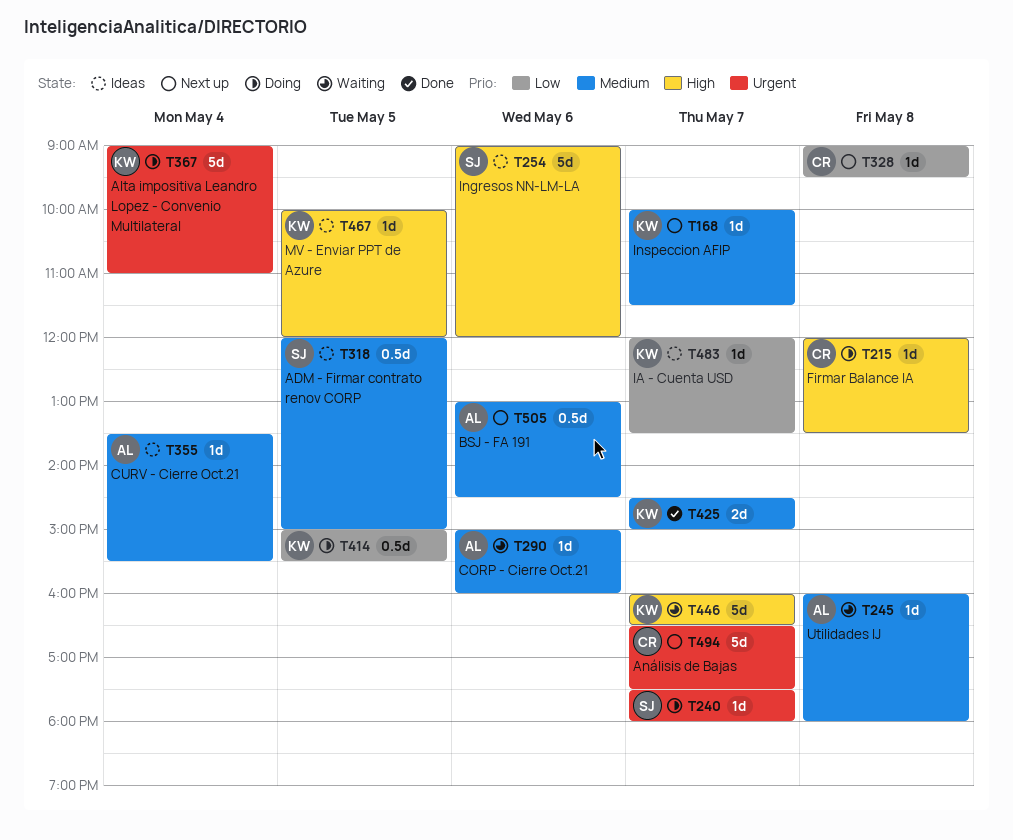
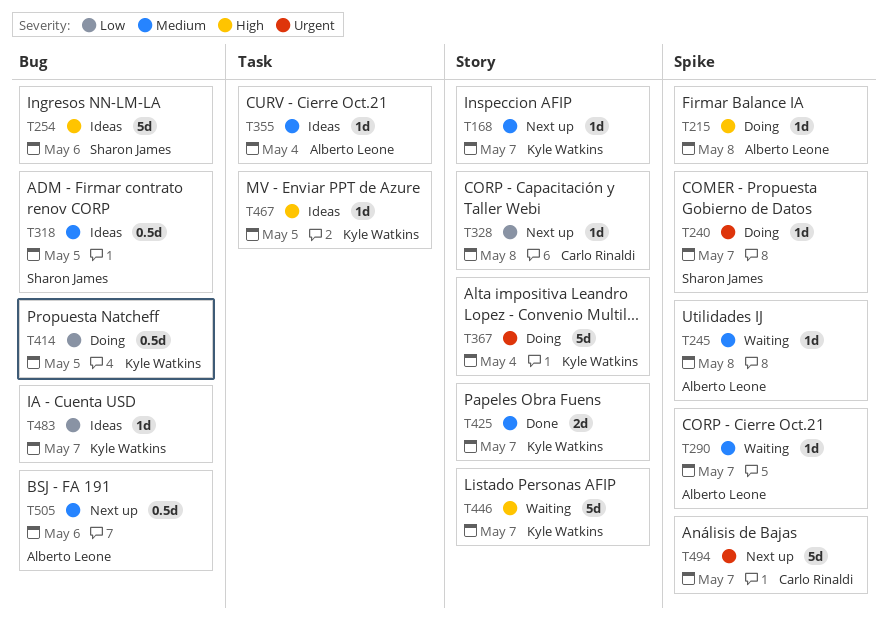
T215, owner: Carlo Rinaldi -> Alberto Leone
T290, day: May 6 -> May 7

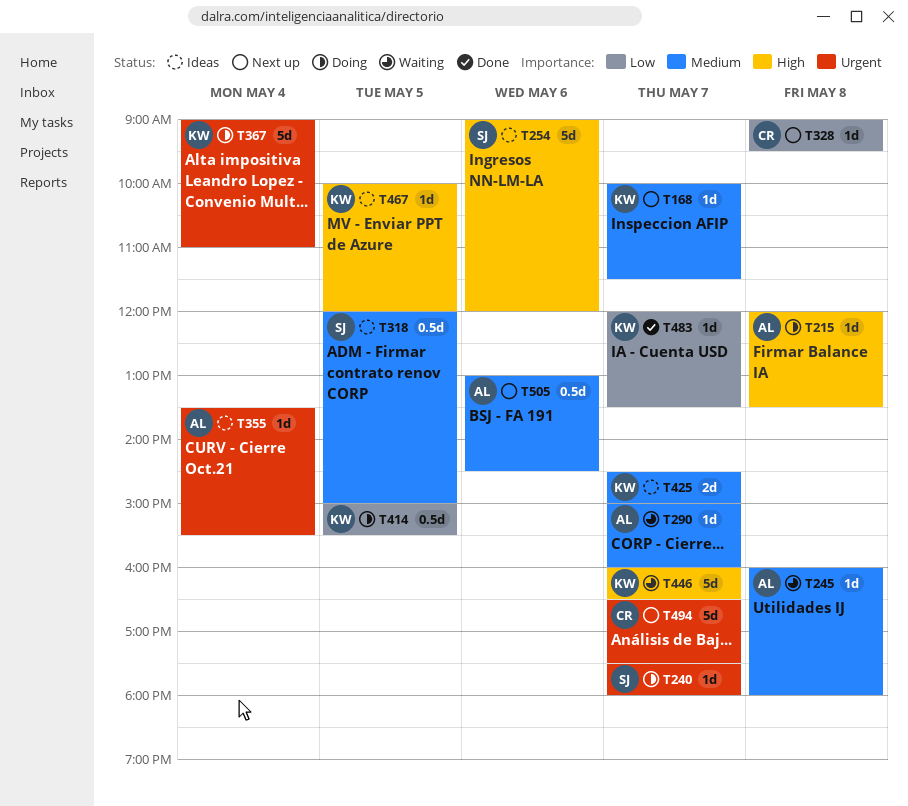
T355, priority: Medium -> Urgent
T425, status: Done -> Ideas
T483, status: Ideas -> Done

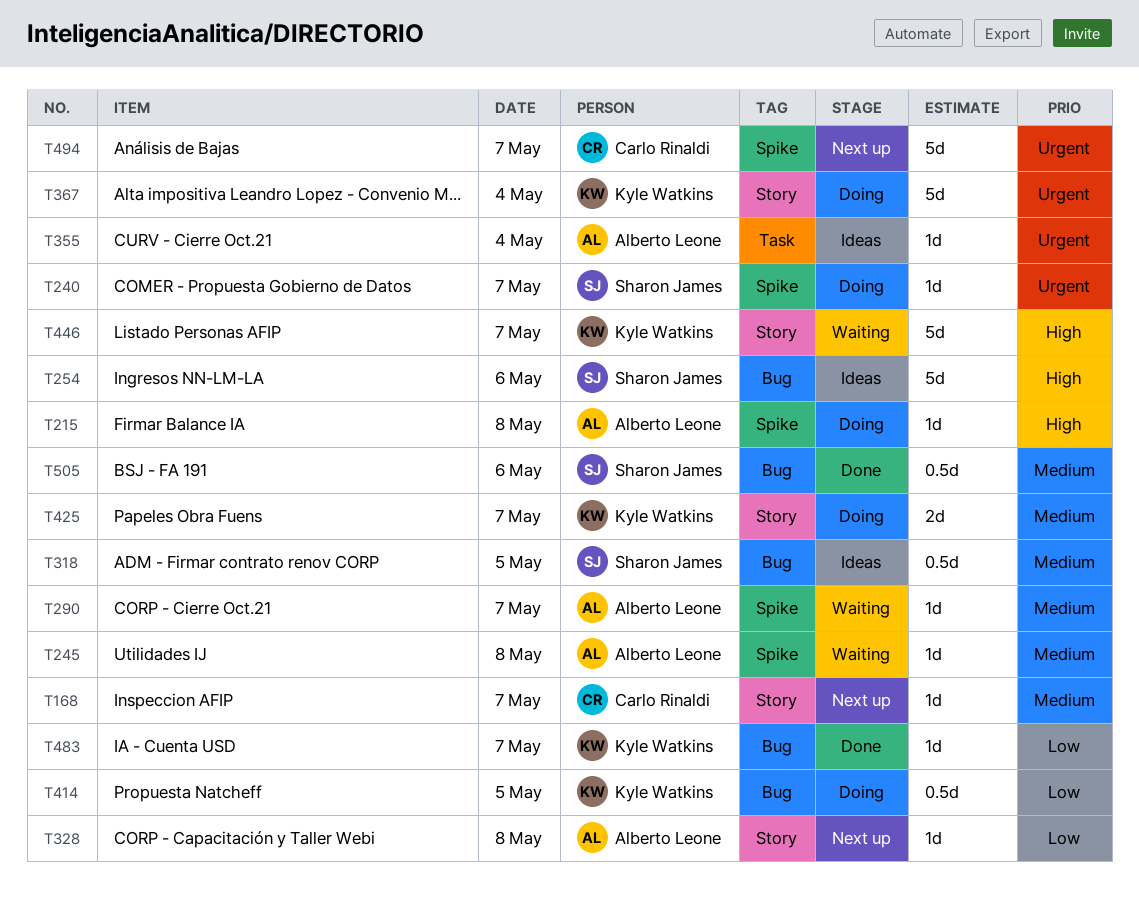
T168, owner: Kyle Watkins -> Carlo Rinaldi
T328, owner: Carlo Rinaldi -> Alberto Leone
T425, status: Ideas -> Doing
T467: present -> none
T505, status: Next up -> Done
T505, owner: Alberto Leone -> Sharon James

